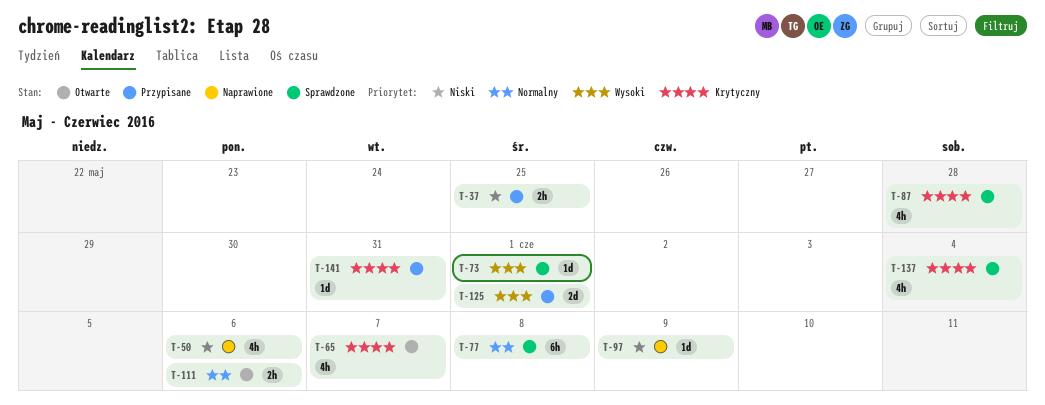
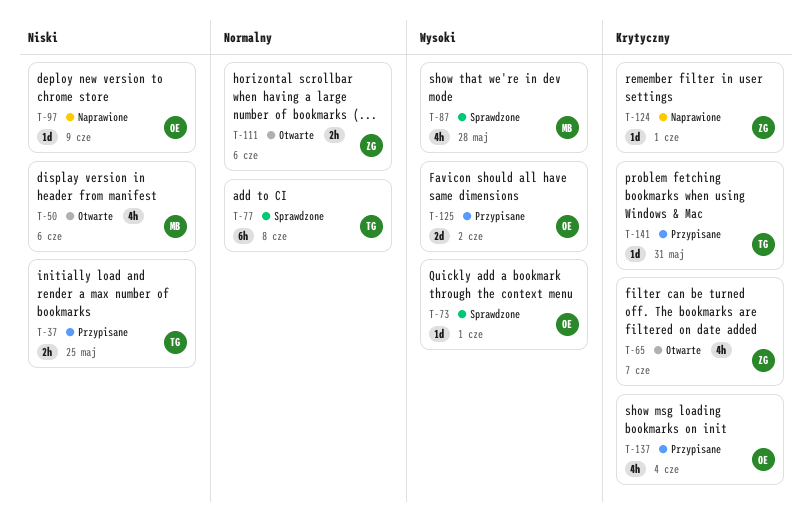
T-50, status: Naprawione -> Otwarte
T-87, priority: Krytyczny -> Wysoki
T-124: none -> present
T-125, due: Jun 1 -> Jun 2
T-137, status: Sprawdzone -> Przypisane

